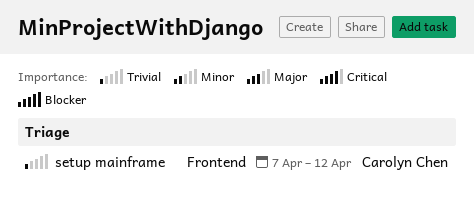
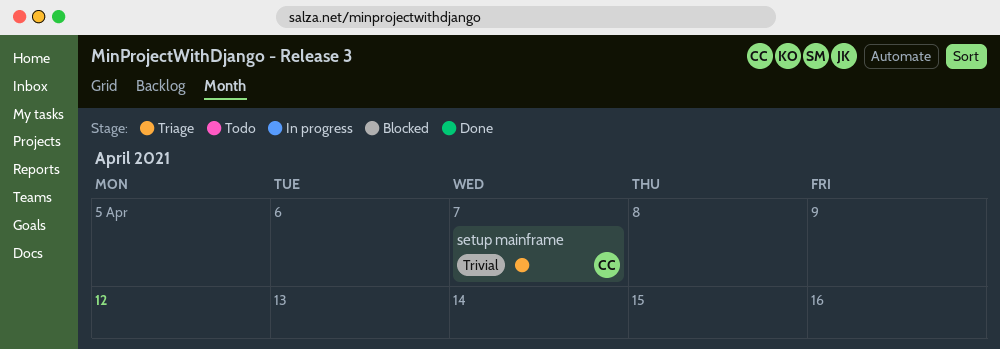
setup mainframe, due: Apr 12 -> Apr 7

